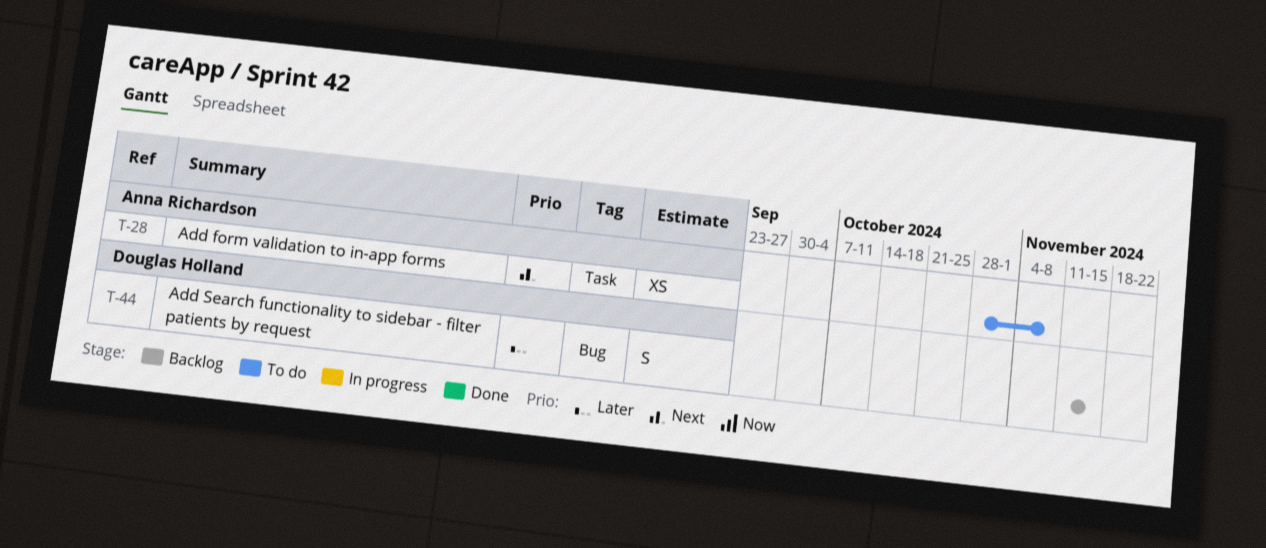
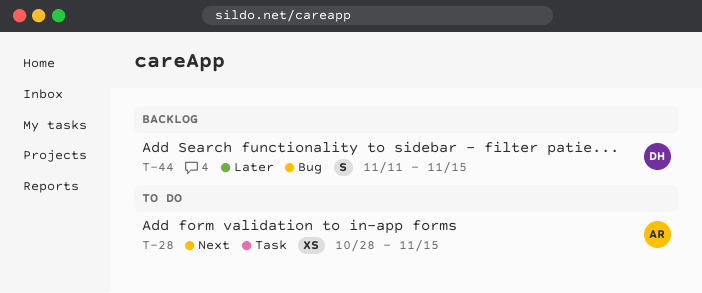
T-28, due: Nov 8 -> Nov 15

